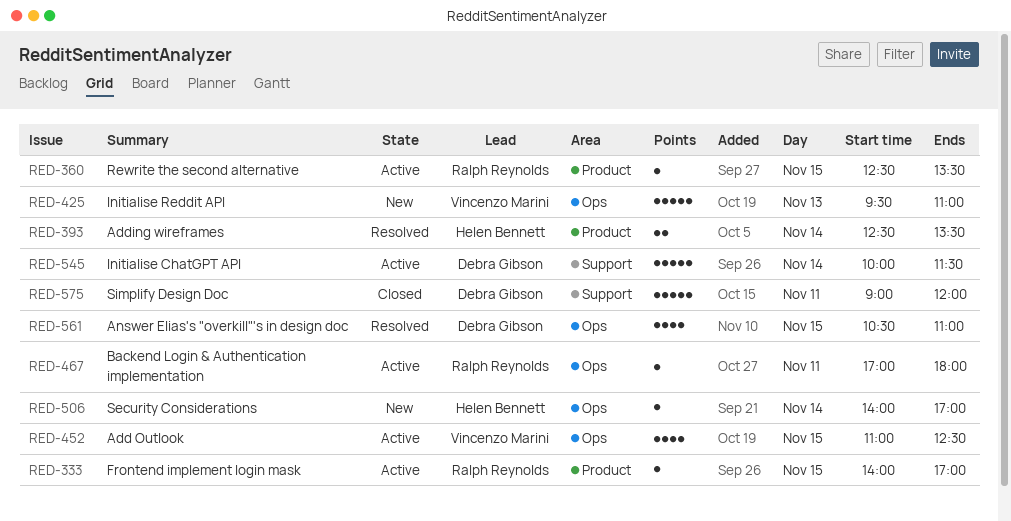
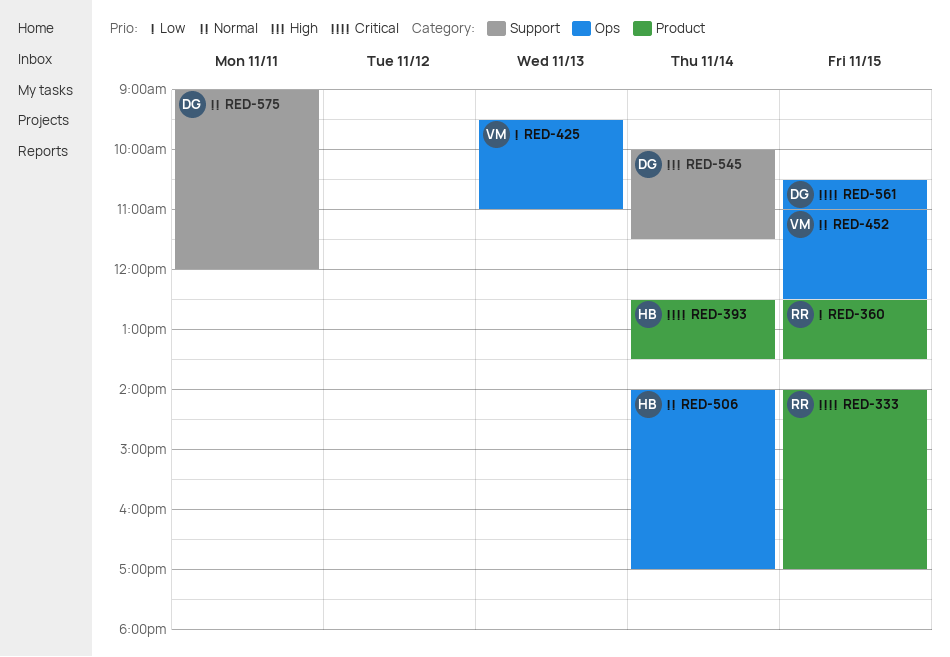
RED-467: present -> none

